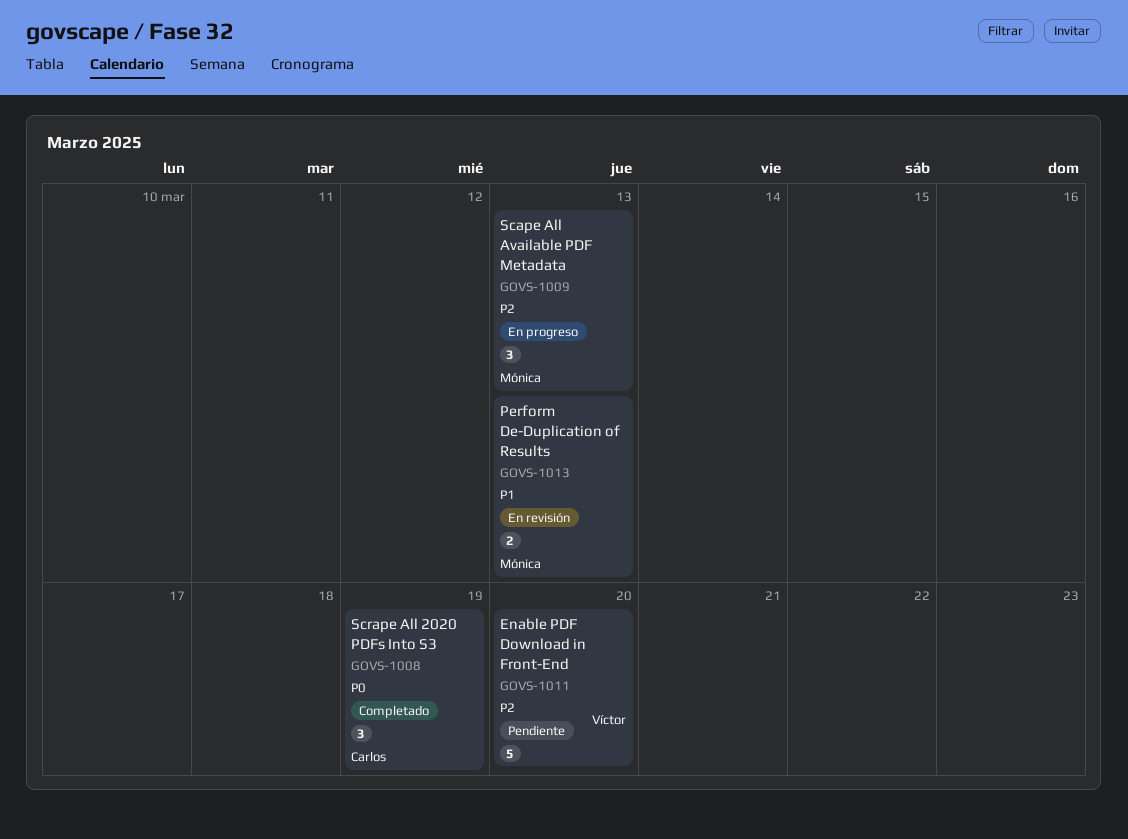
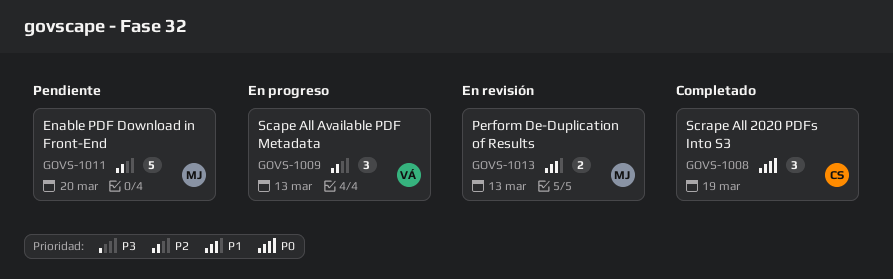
GOVS-1009, owner: Mónica -> Víctor
GOVS-1011, owner: Víctor -> Mónica

